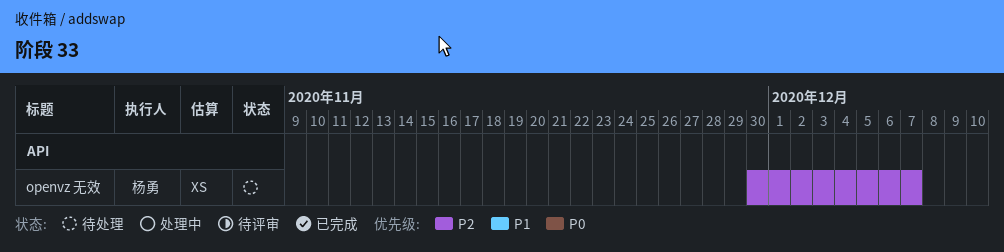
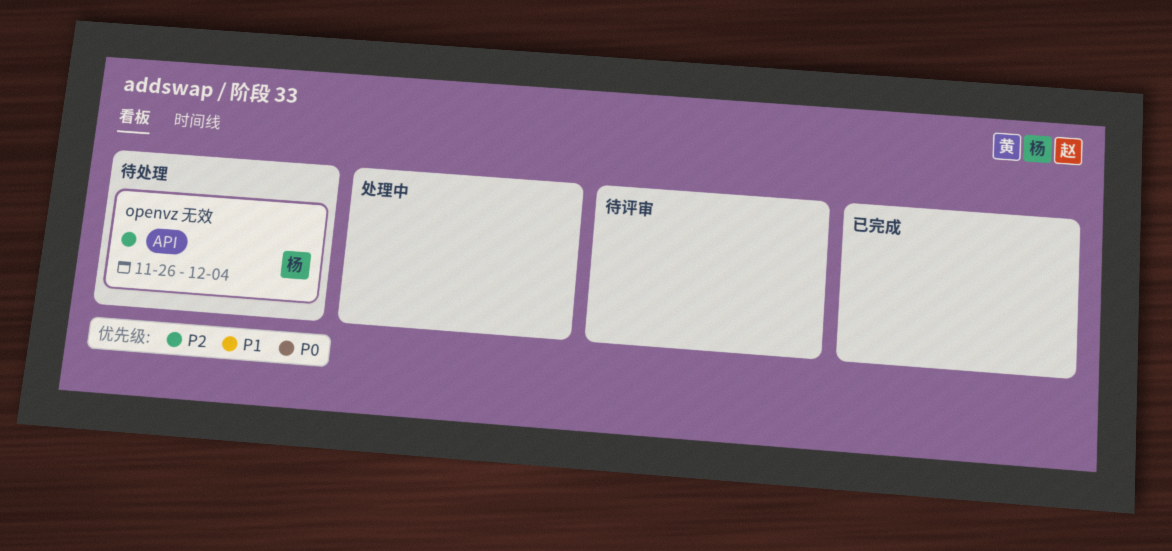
openvz 无效, start: Nov 30 -> Nov 26
openvz 无效, due: Dec 7 -> Dec 4

